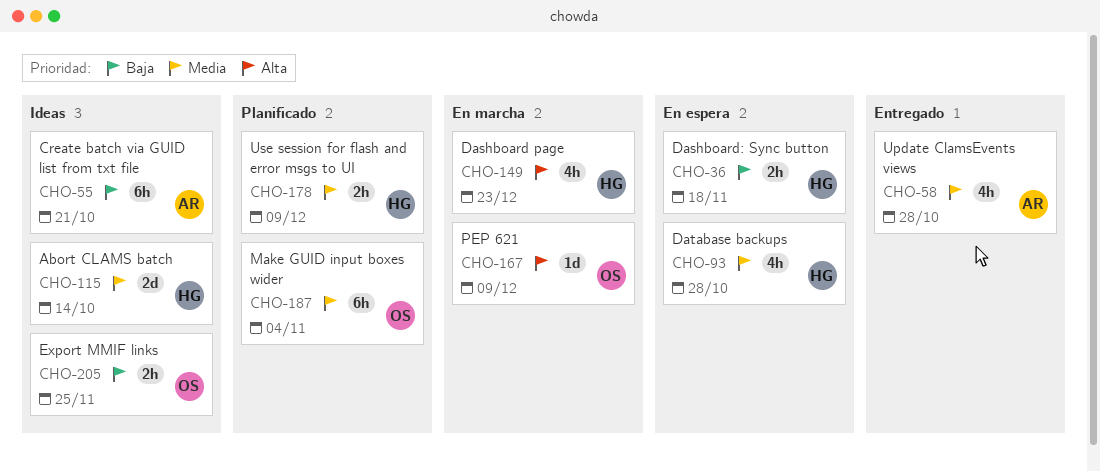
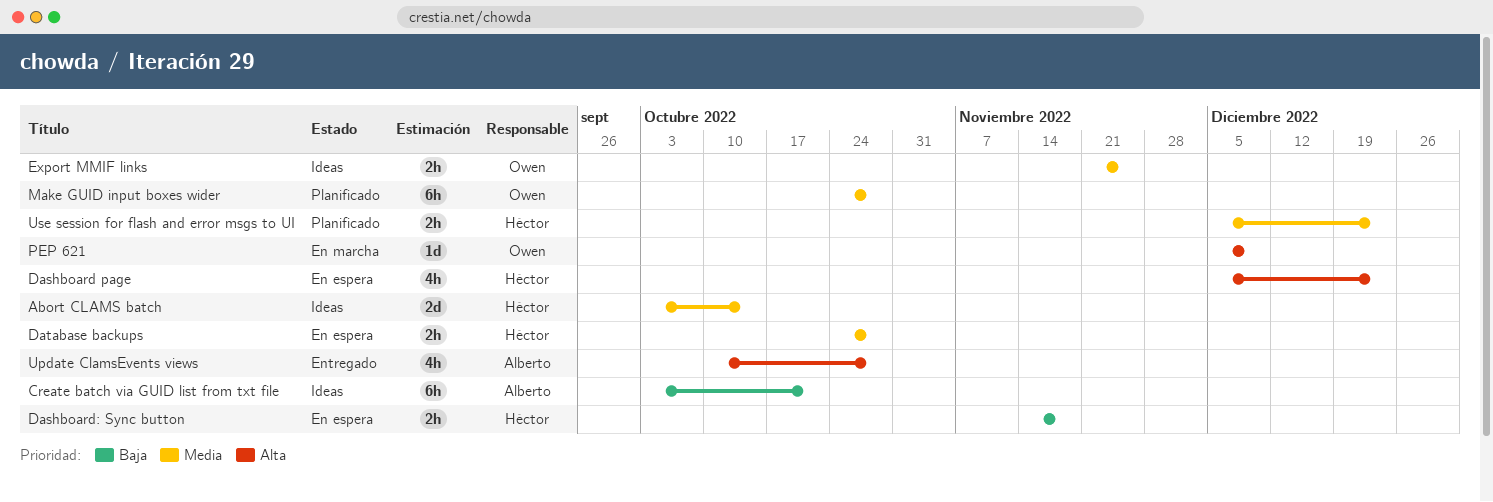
Dashboard page, status: En marcha -> En espera
Database backups, estimate: 4h -> 2h
Export MMIF links, priority: Baja -> Media
Make GUID input boxes wider, due: Nov 4 -> Oct 28
Update ClamsEvents views, priority: Media -> Alta
Use session for flash and error msgs to UI, due: Dec 9 -> Dec 23

